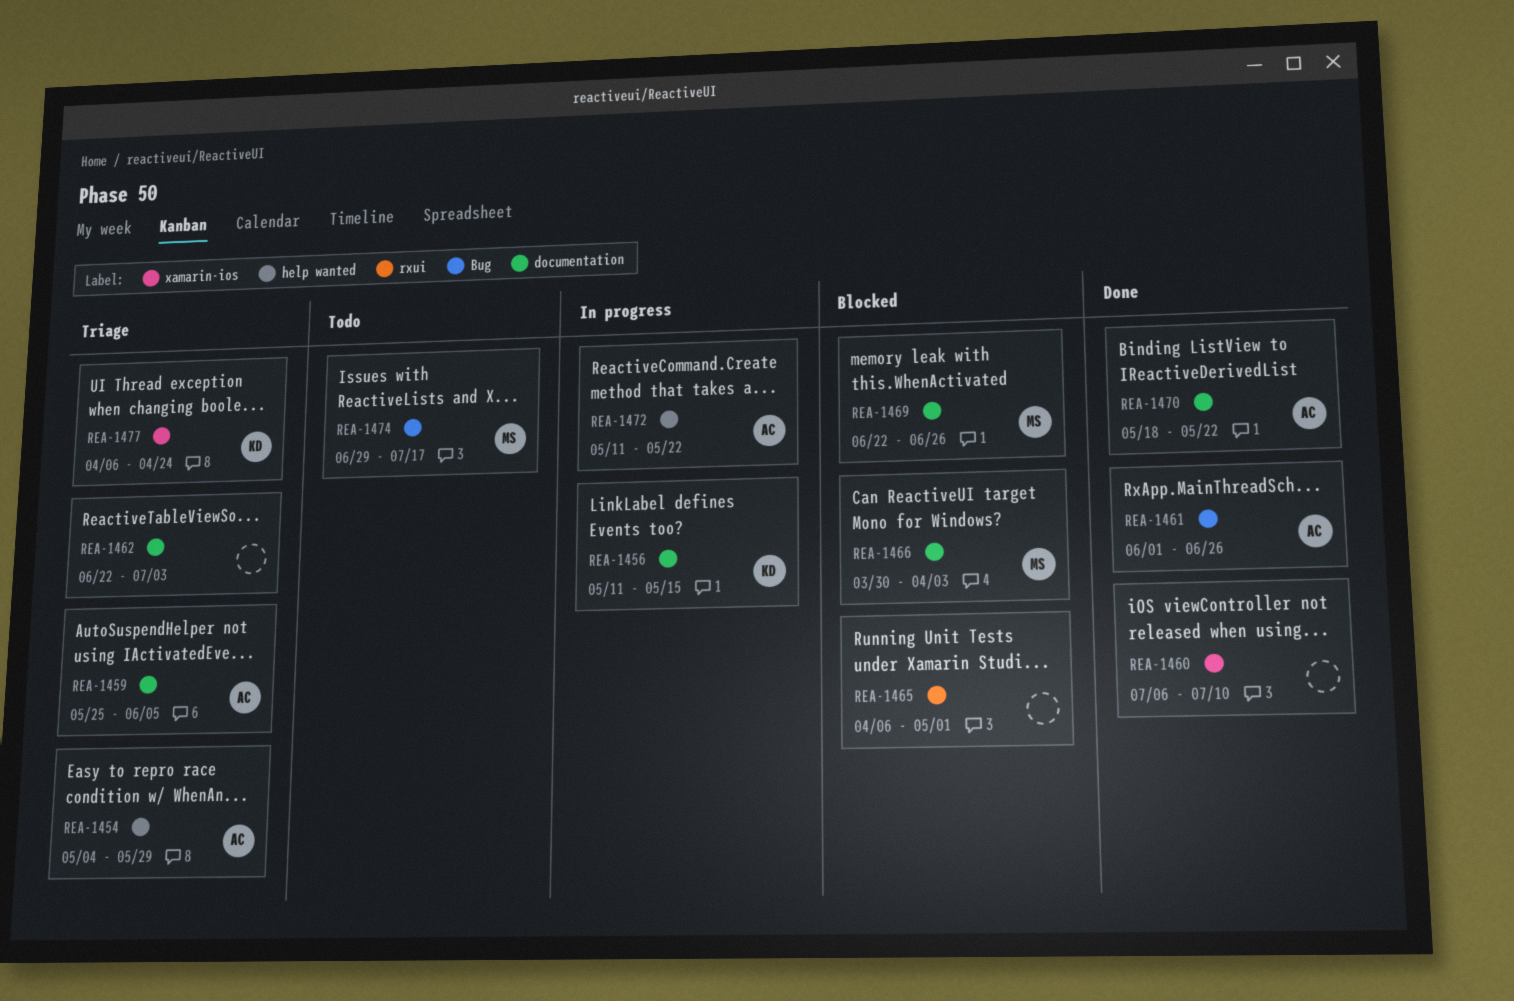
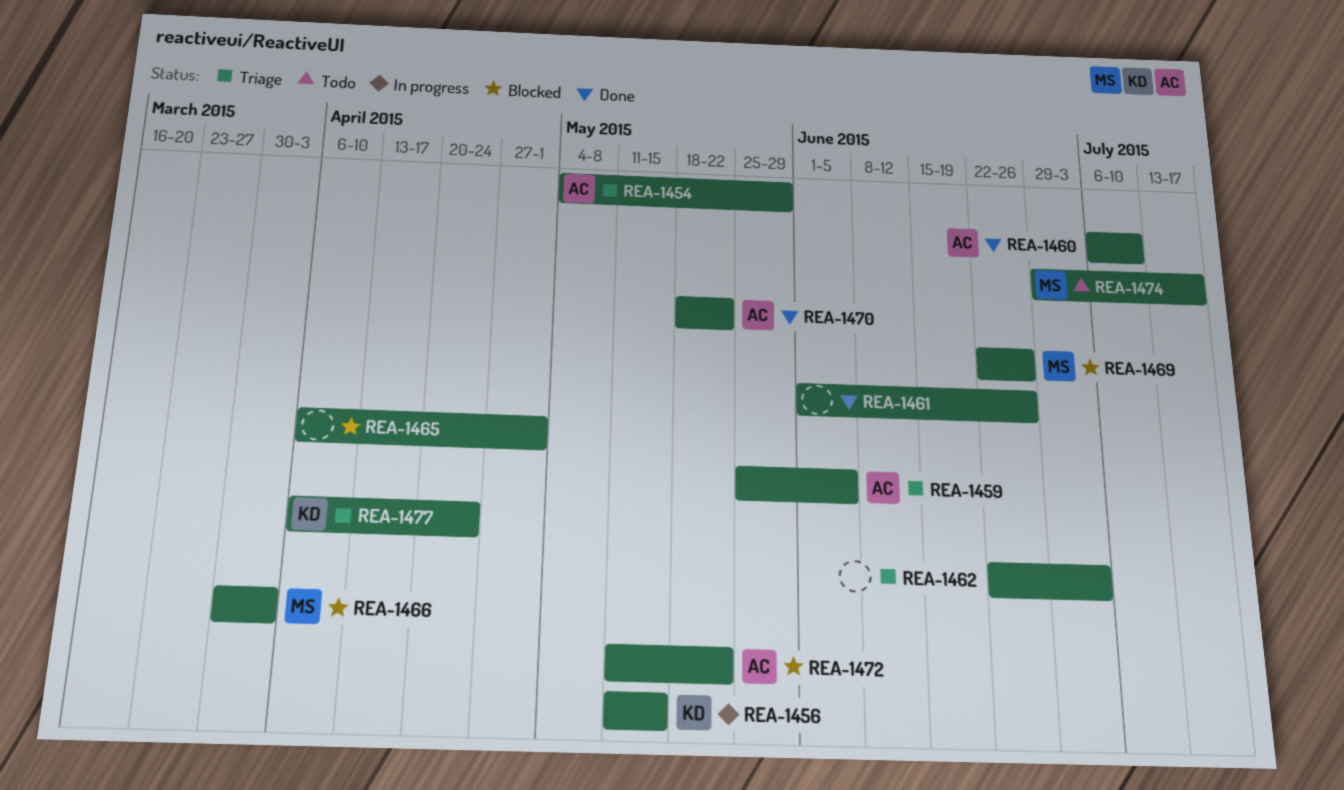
REA-1460, owner: none -> AC
REA-1461, owner: AC -> none
REA-1472, status: In progress -> Blocked

